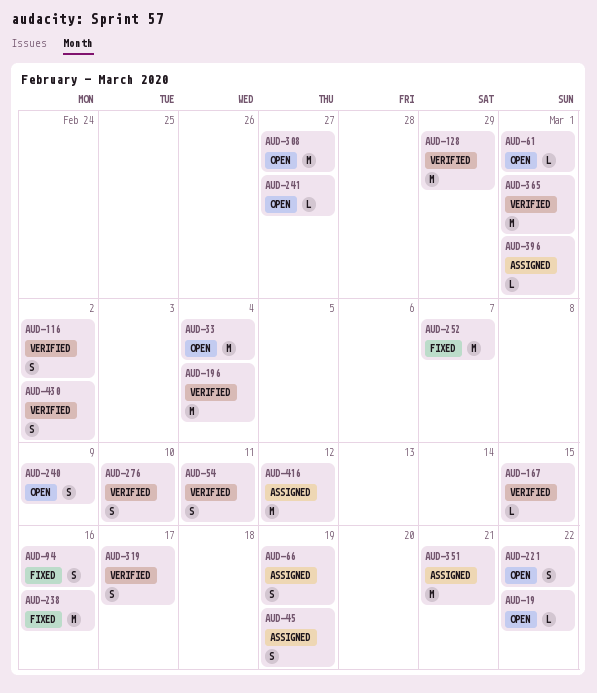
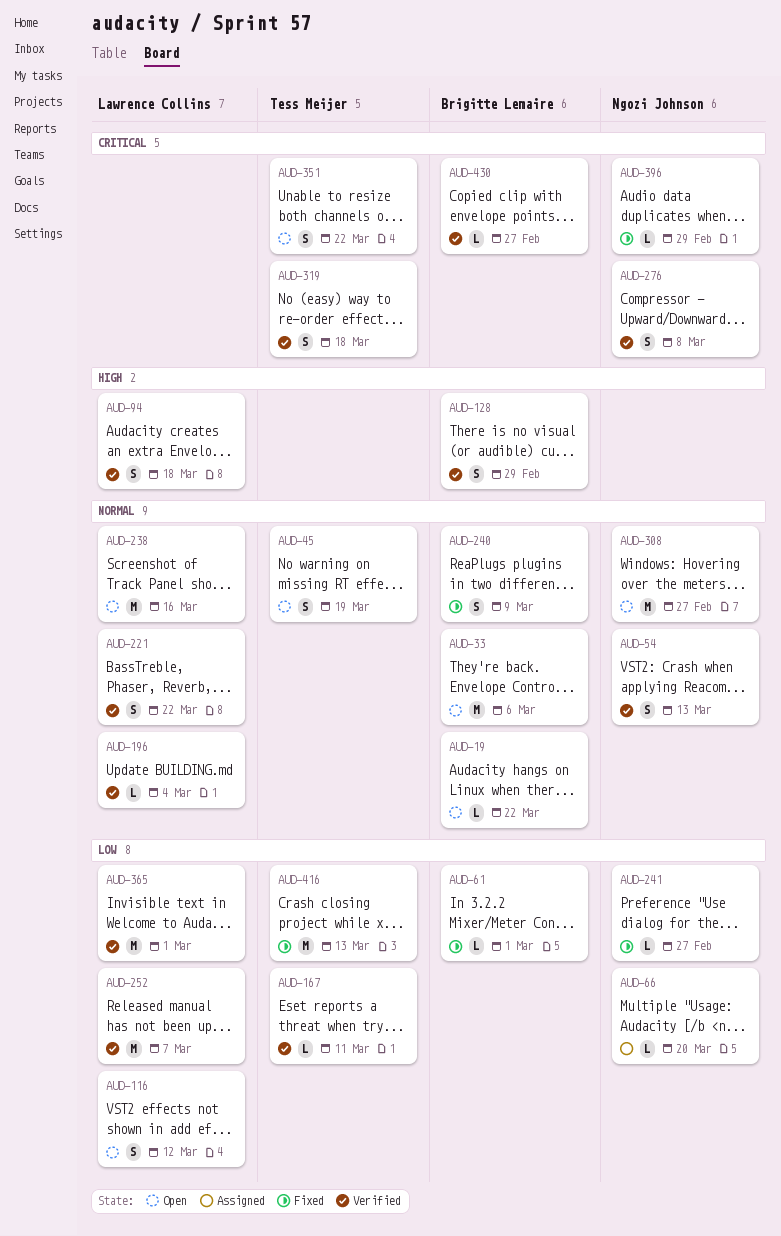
AUD-33, due: Mar 4 -> Mar 6
AUD-45, status: Assigned -> Open
AUD-54, due: Mar 11 -> Mar 13
AUD-61, status: Open -> Fixed
AUD-66, estimate: S -> L
AUD-66, due: Mar 19 -> Mar 20
AUD-94, status: Fixed -> Verified
AUD-94, due: Mar 16 -> Mar 18
AUD-116, status: Verified -> Open
AUD-116, due: Mar 2 -> Mar 12
AUD-128, estimate: M -> S
AUD-167, due: Mar 15 -> Mar 11
AUD-196, estimate: M -> L
AUD-221, status: Open -> Verified
AUD-238, status: Fixed -> Open
AUD-240, status: Open -> Fixed
AUD-241, status: Open -> Fixed
AUD-252, status: Fixed -> Verified
AUD-276, due: Mar 10 -> Mar 8
AUD-319, due: Mar 17 -> Mar 18
AUD-351, status: Assigned -> Open
AUD-351, estimate: M -> S
AUD-351, due: Mar 21 -> Mar 22
AUD-396, status: Assigned -> Fixed
AUD-396, due: Mar 1 -> Feb 29
AUD-416, status: Assigned -> Fixed
AUD-416, due: Mar 12 -> Mar 13
AUD-430, estimate: S -> L
AUD-430, due: Mar 2 -> Feb 27

